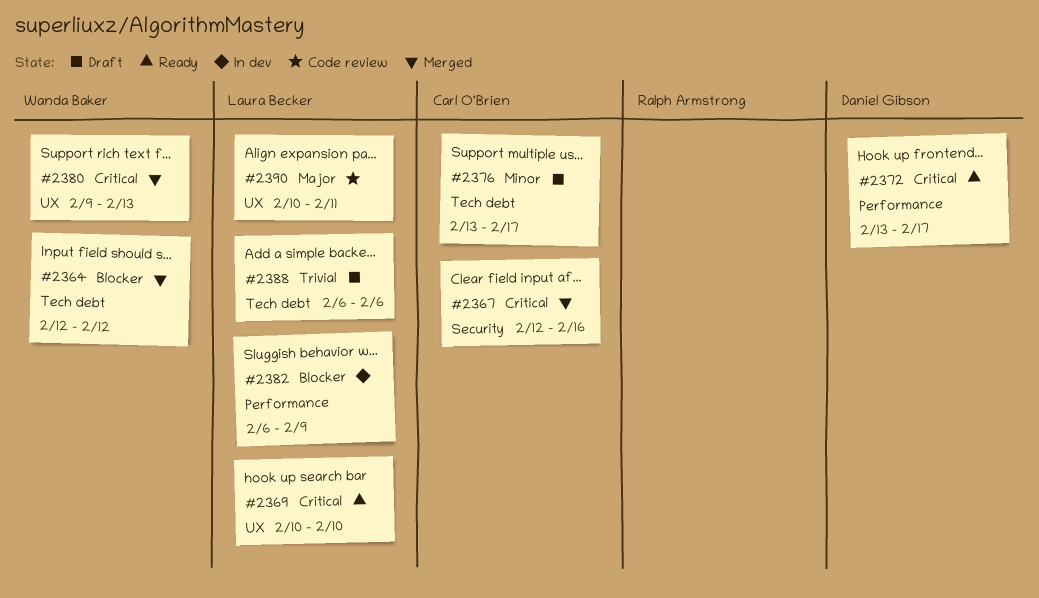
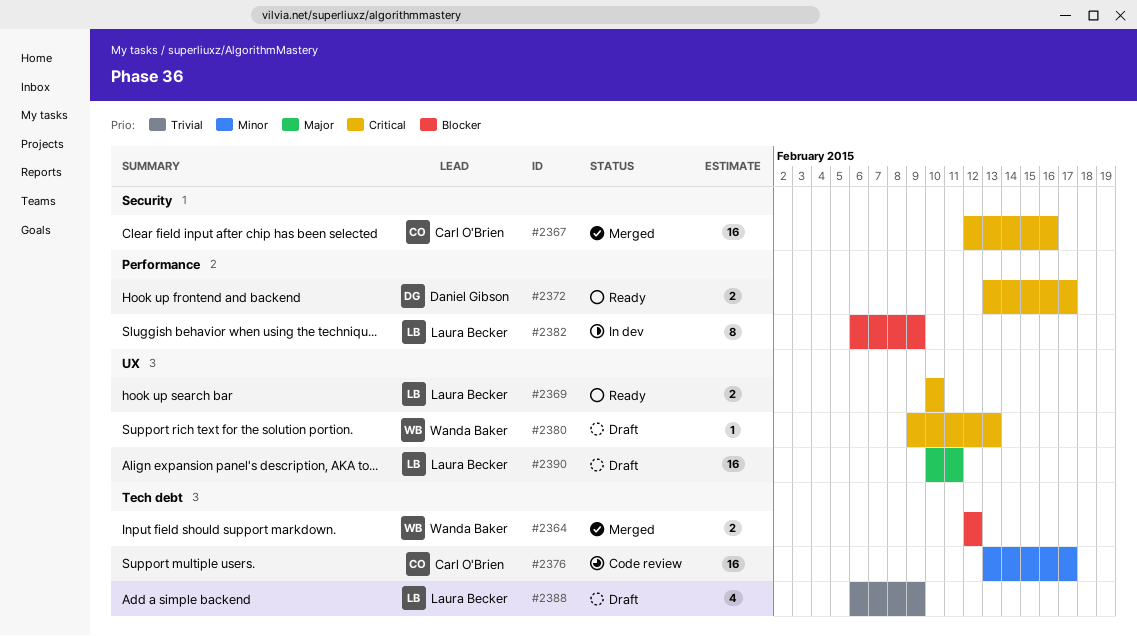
#2376, status: Draft -> Code review
#2380, status: Merged -> Draft
#2388, due: Feb 6 -> Feb 9
#2390, status: Code review -> Draft

